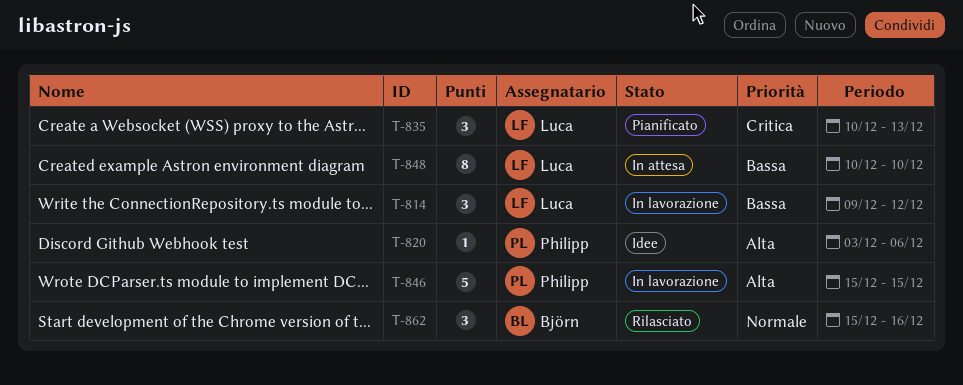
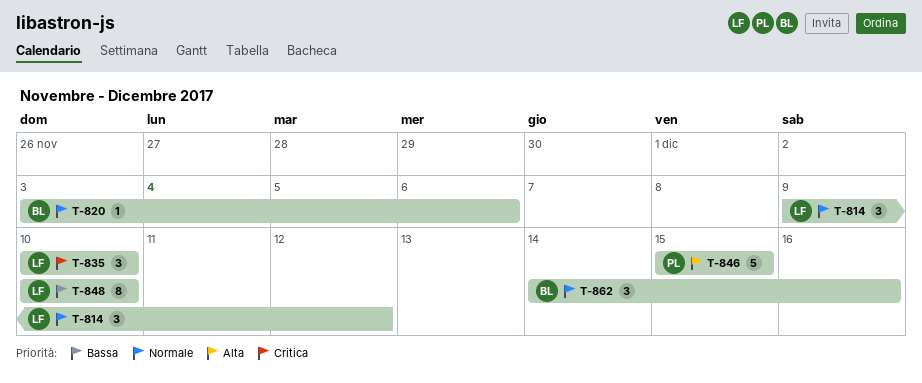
T-814, priority: Bassa -> Normale
T-820, owner: Philipp -> Björn
T-820, priority: Alta -> Normale
T-835, due: Dec 13 -> Dec 10
T-862, start: Dec 15 -> Dec 14

